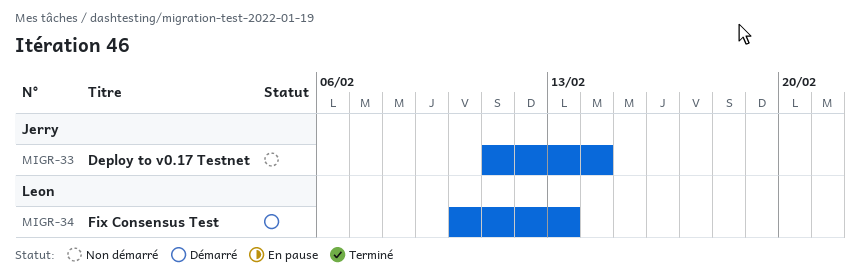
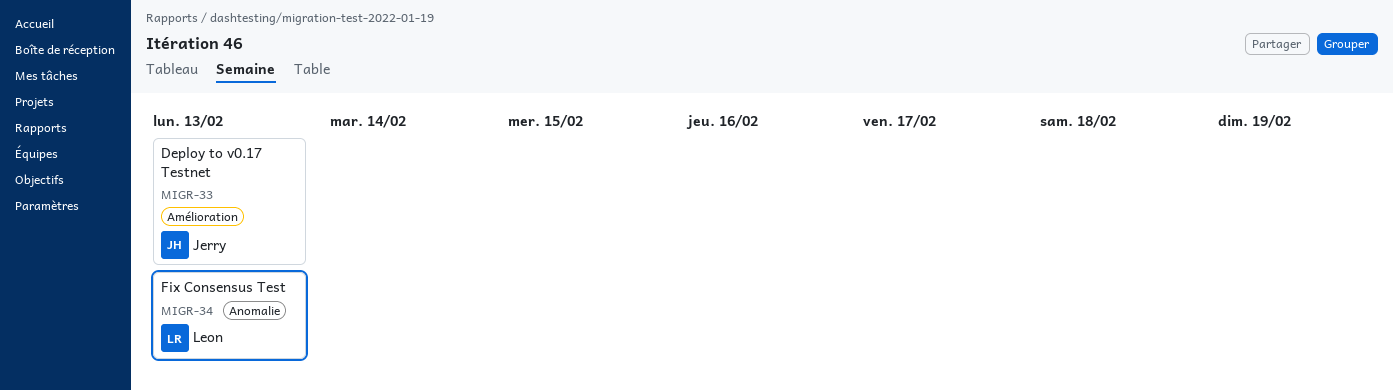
MIGR-33, due: Feb 14 -> Feb 13

